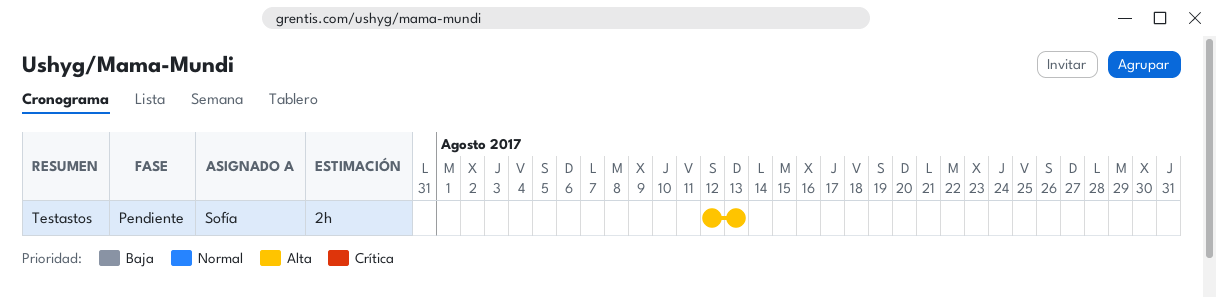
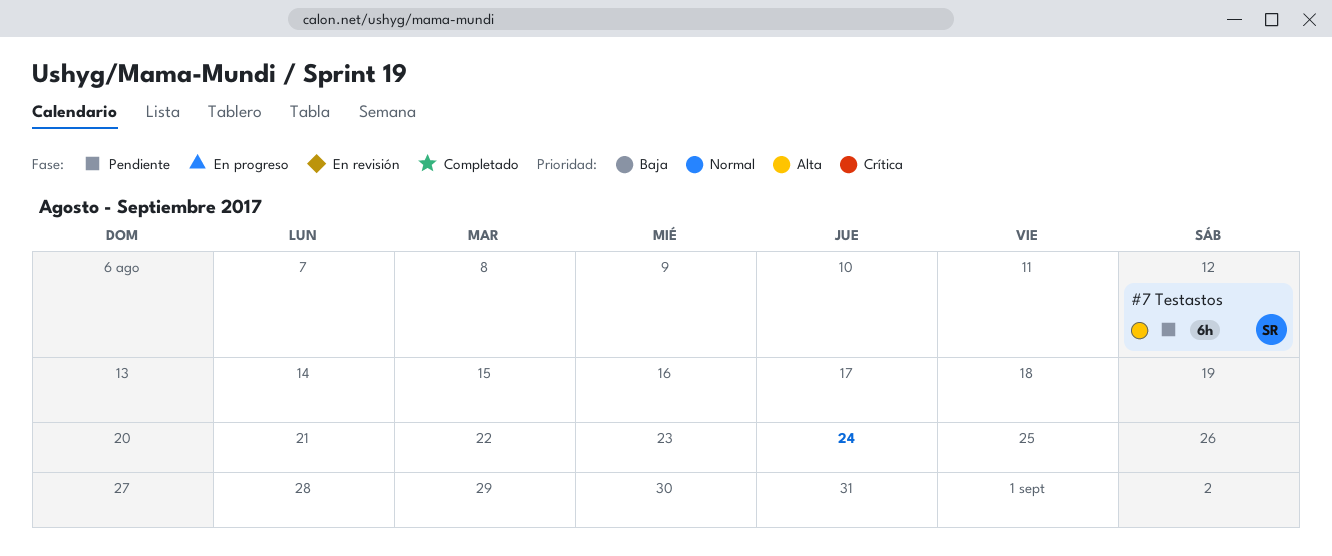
Testastos, estimate: 2h -> 6h
Testastos, due: Aug 13 -> Aug 12

